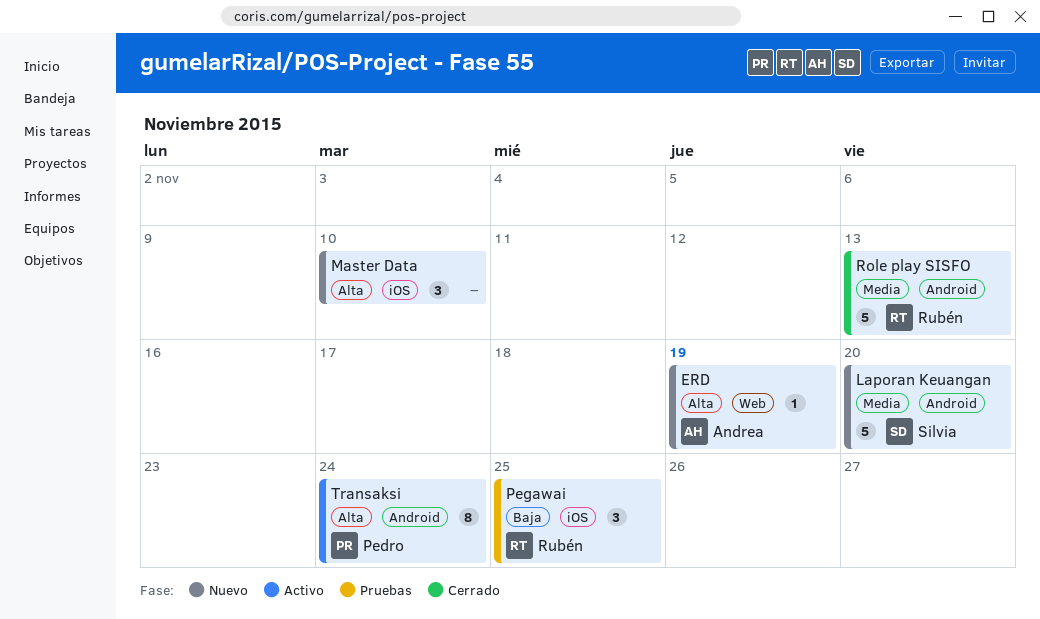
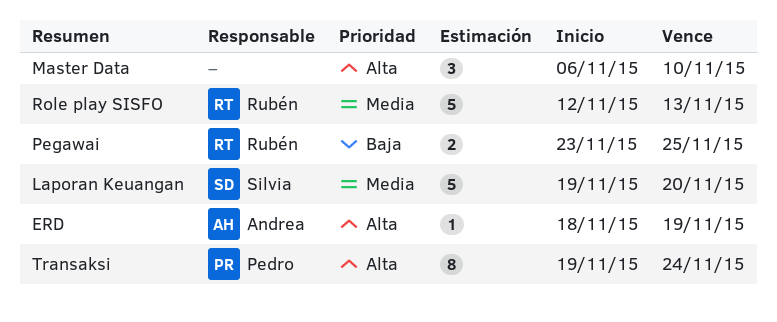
Pegawai, estimate: 3 -> 2

